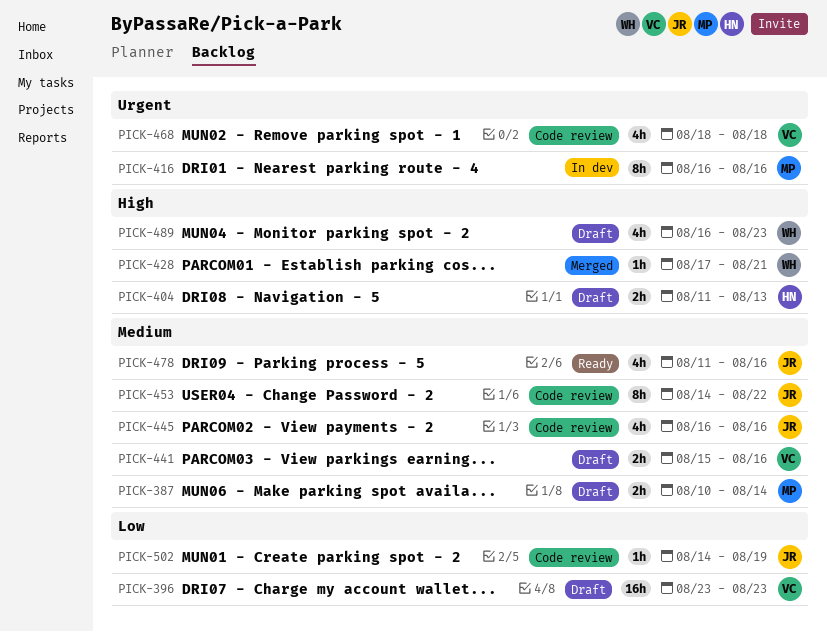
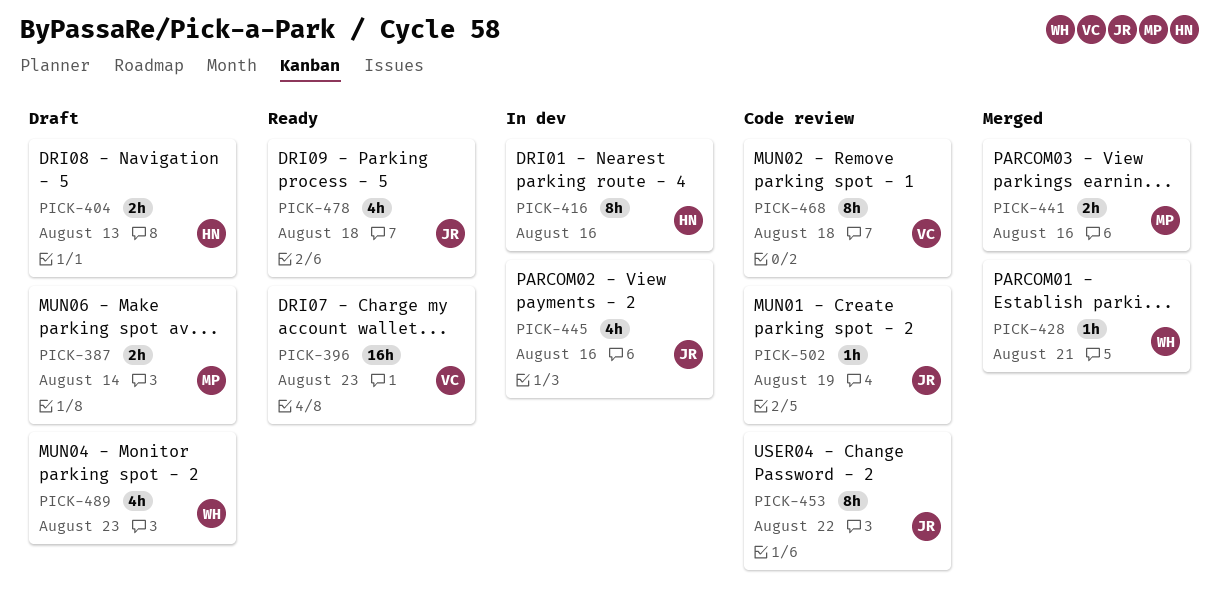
PICK-396, status: Draft -> Ready
PICK-416, owner: MP -> HN
PICK-441, status: Draft -> Merged
PICK-441, owner: VC -> MP
PICK-445, status: Code review -> In dev
PICK-468, estimate: 4h -> 8h
PICK-478, due: Aug 16 -> Aug 18

